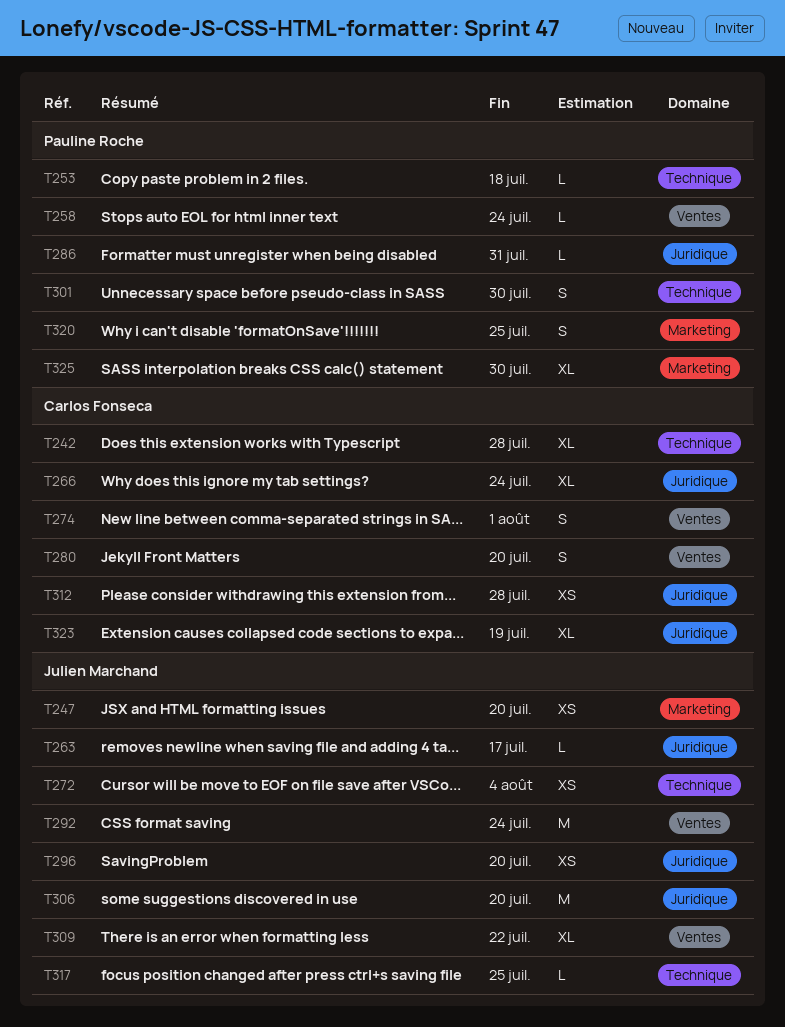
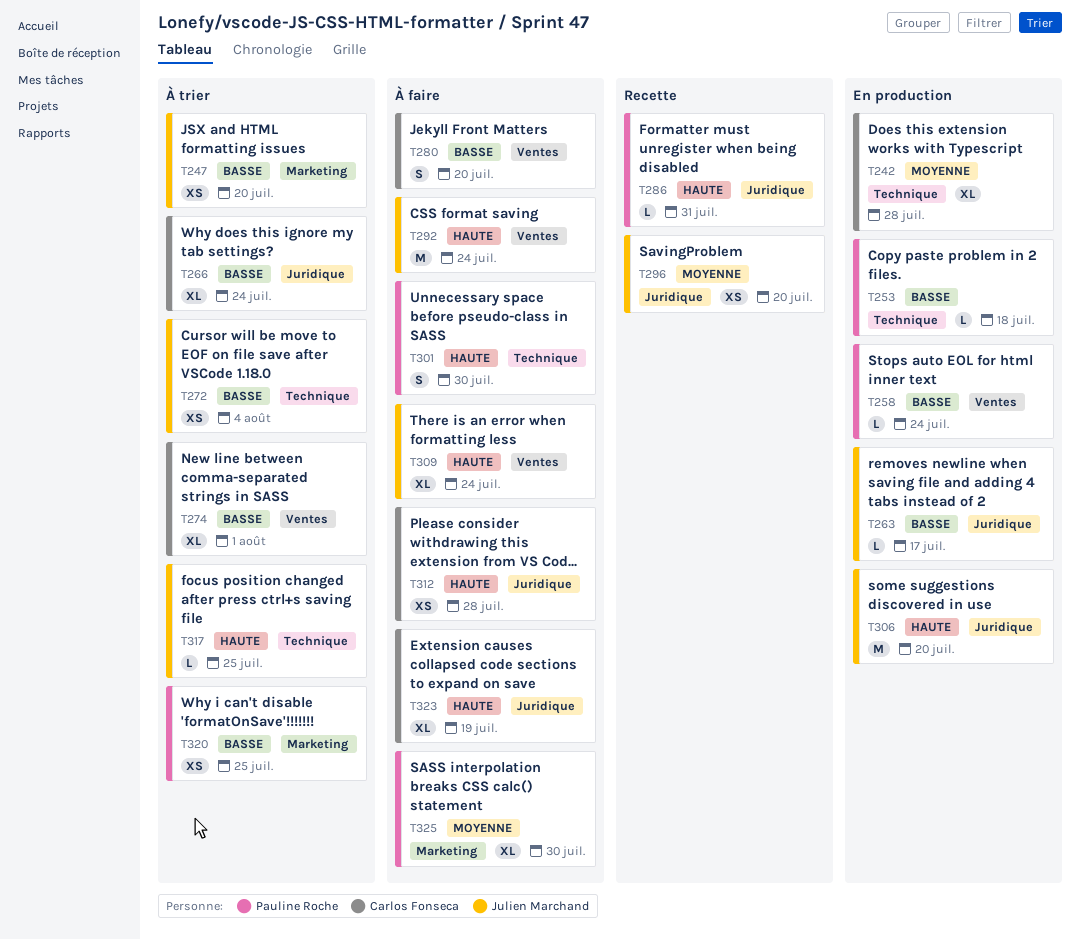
T274, estimate: S -> XL
T309, due: Jul 22 -> Jul 24
T320, estimate: S -> XS

